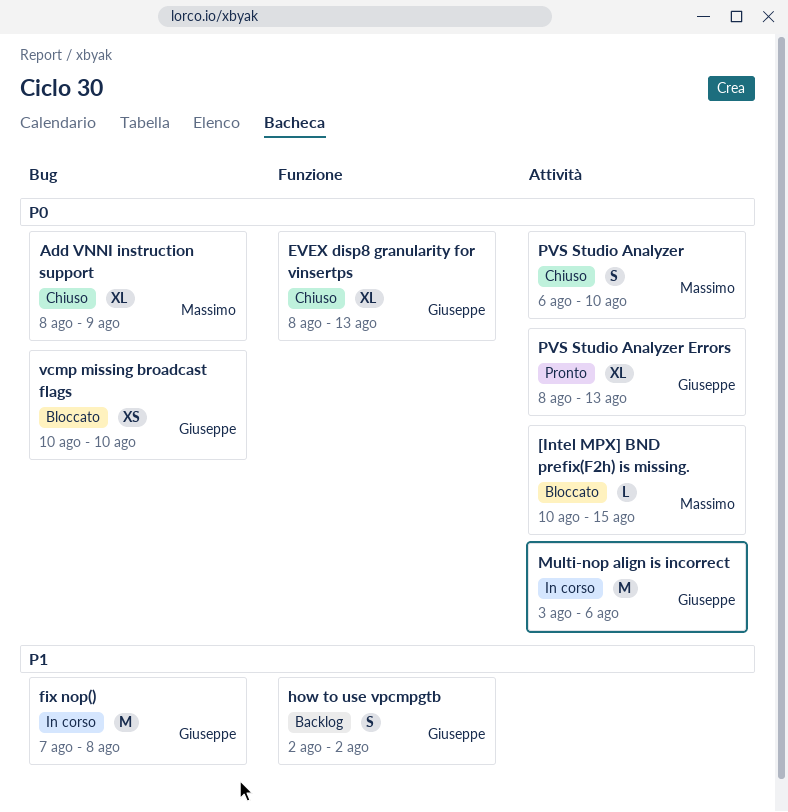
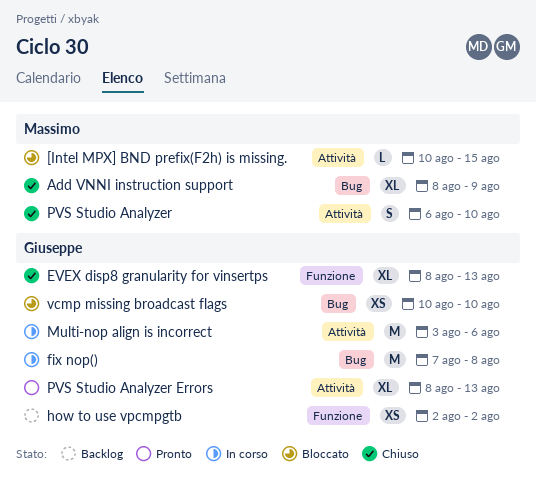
how to use vpcmpgtb, estimate: S -> XS

